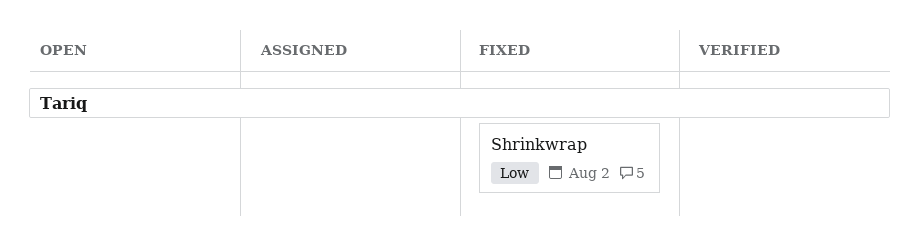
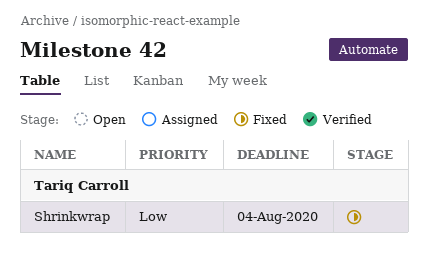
Shrinkwrap, due: Aug 2 -> Aug 4

